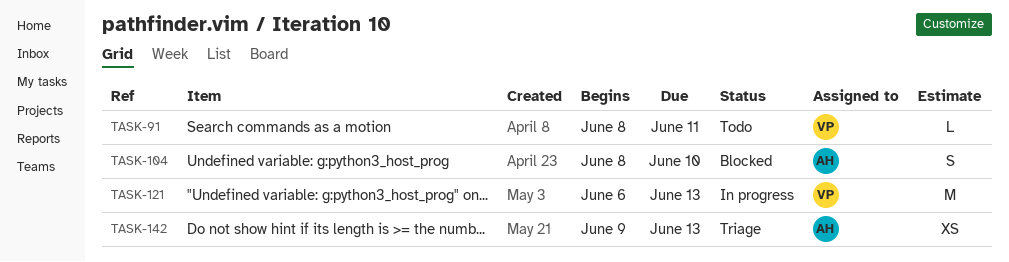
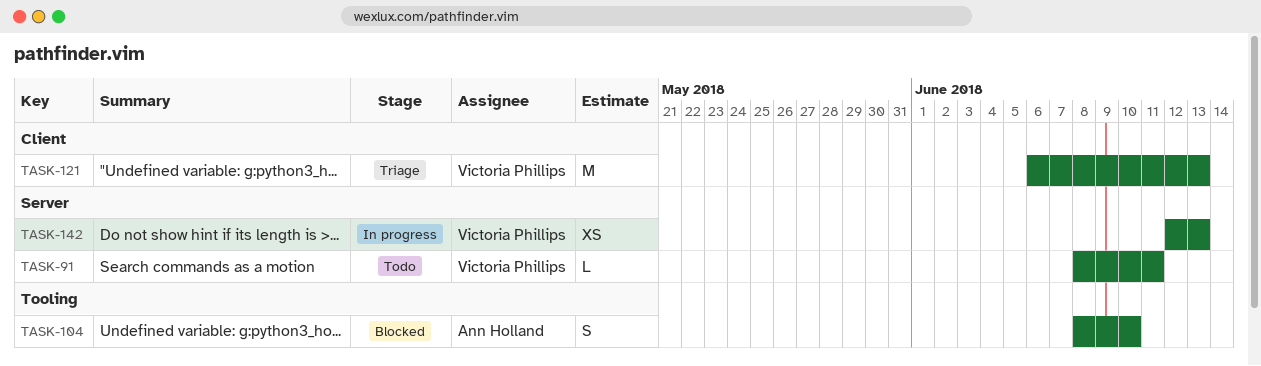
TASK-121, status: In progress -> Triage
TASK-142, status: Triage -> In progress
TASK-142, owner: Ann Holland -> Victoria Phillips
TASK-142, start: Jun 9 -> Jun 12

